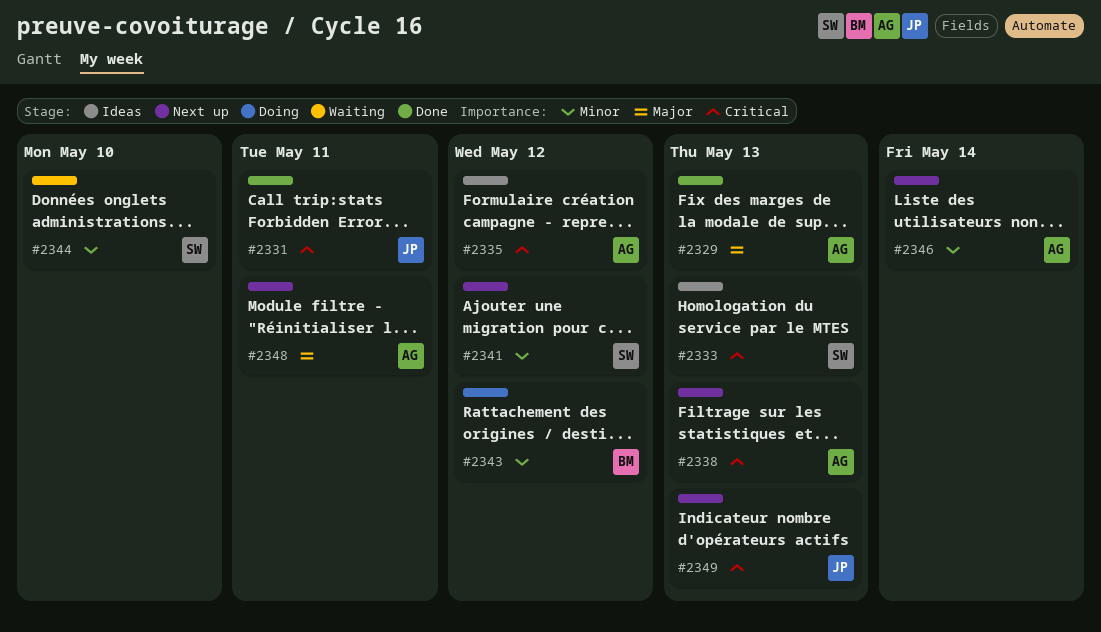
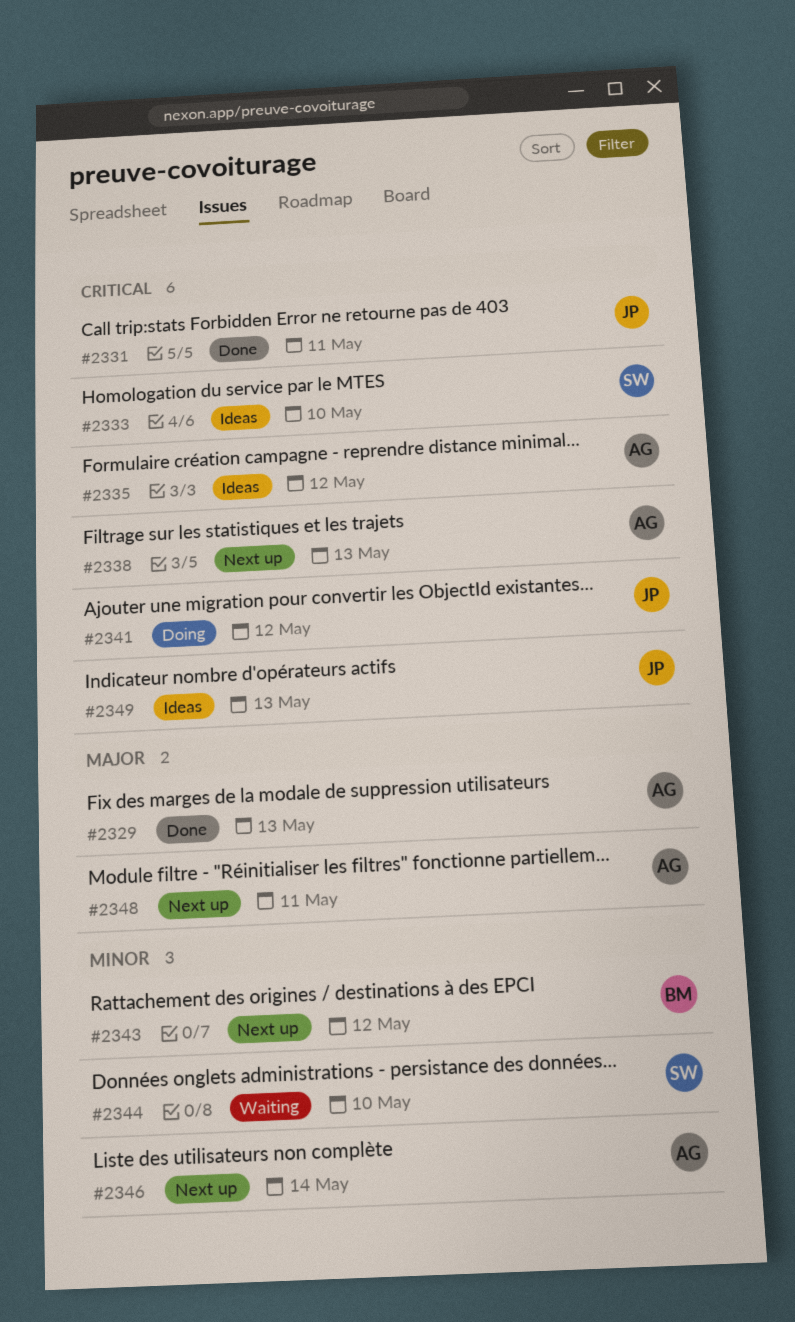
#2333, due: May 13 -> May 10
#2341, status: Next up -> Doing
#2341, owner: SW -> JP
#2341, priority: Minor -> Critical
#2343, status: Doing -> Next up
#2349, status: Next up -> Ideas

